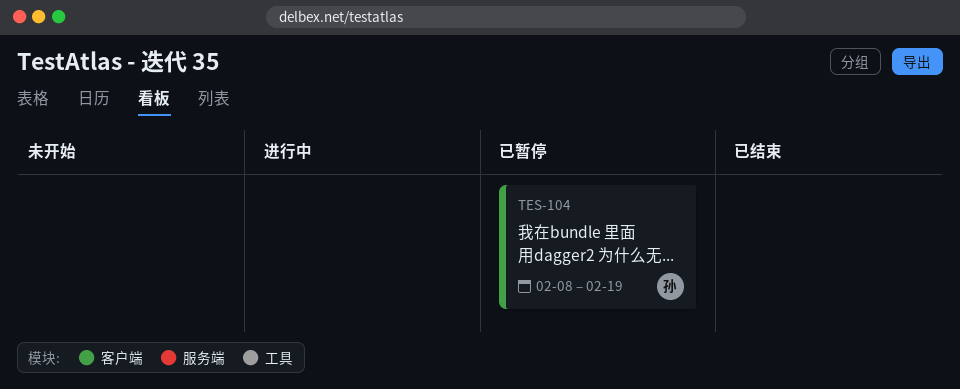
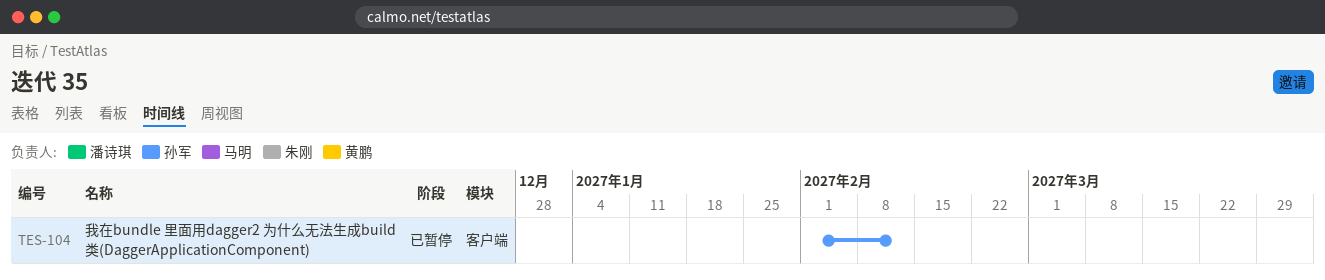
TES-104, start: Feb 8 -> Feb 1
TES-104, due: Feb 19 -> Feb 12

